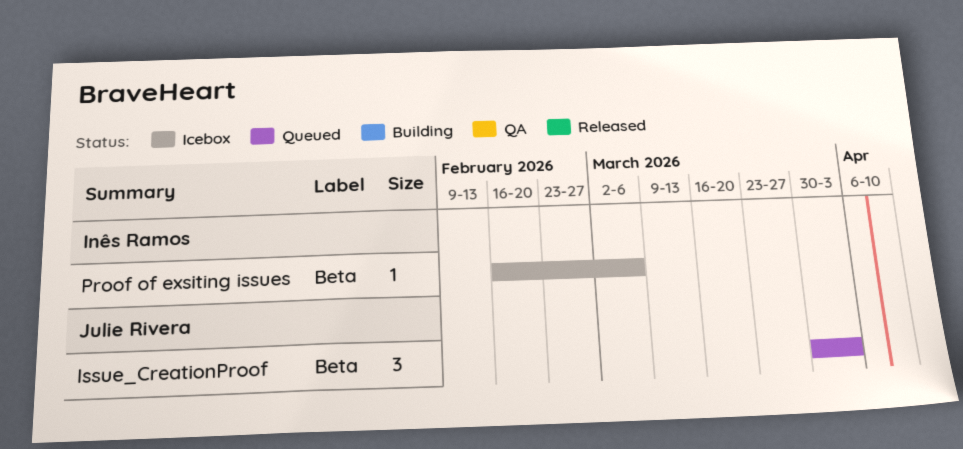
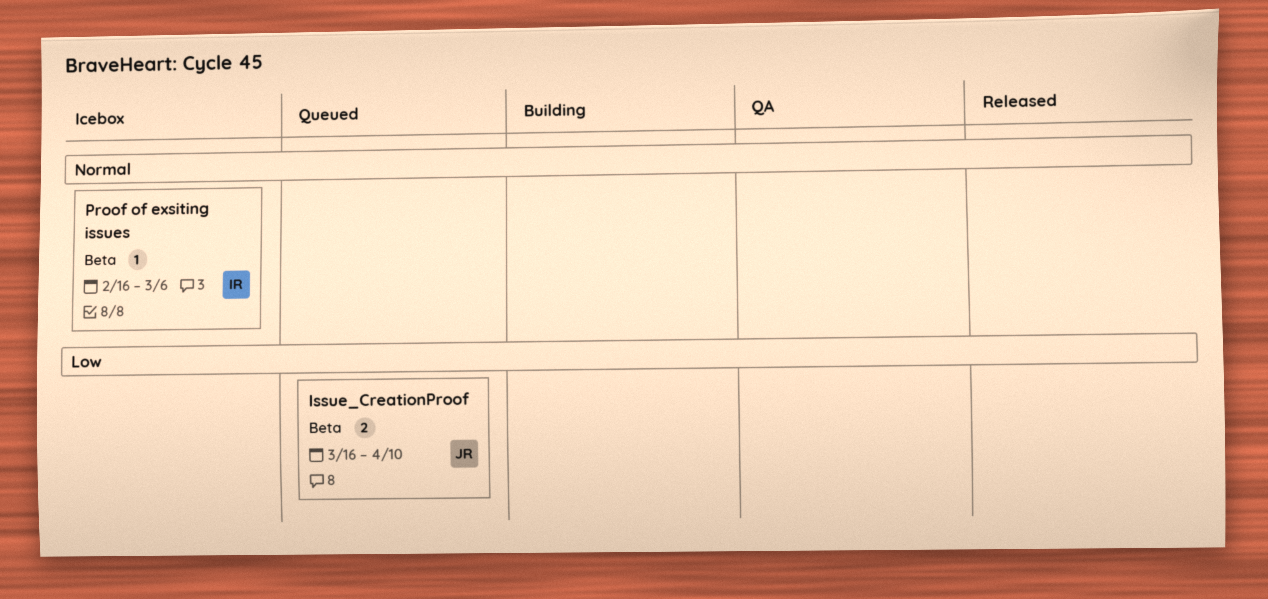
Issue_CreationProof, estimate: 3 -> 2
Issue_CreationProof, start: Mar 30 -> Mar 16
Issue_CreationProof, due: Apr 3 -> Apr 10

